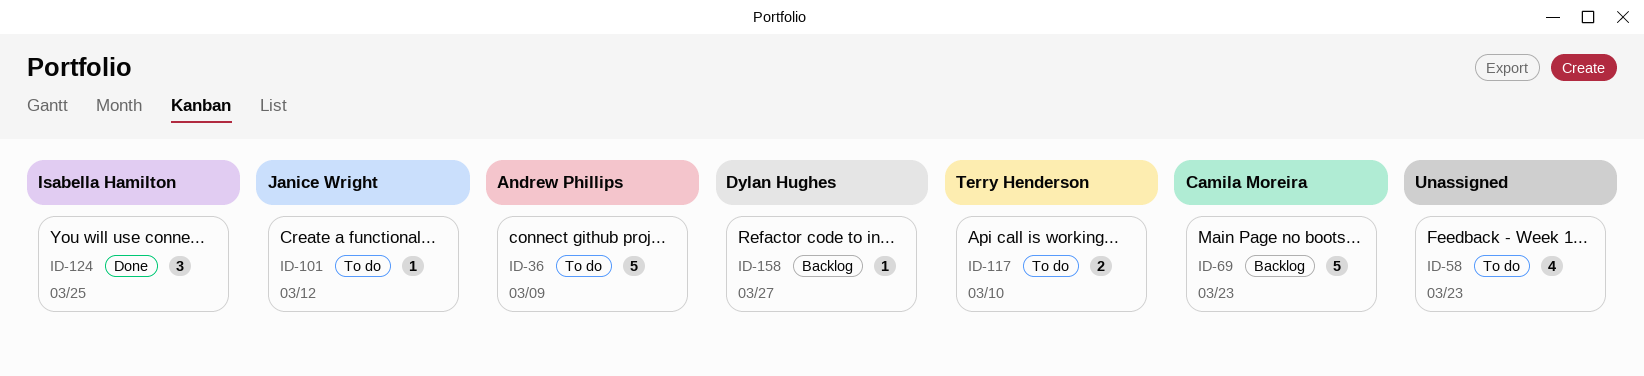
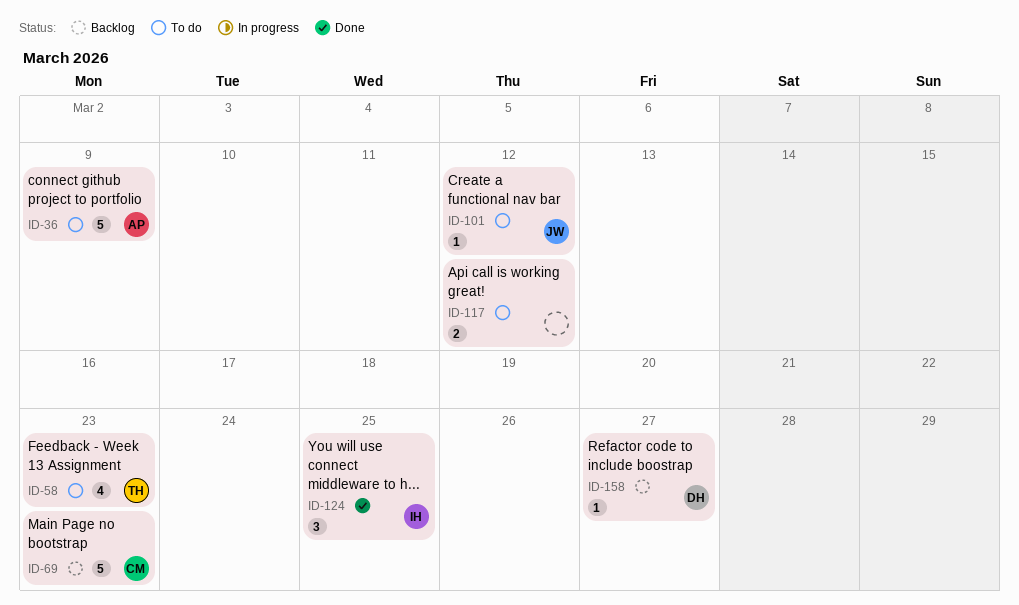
ID-58, owner: none -> Terry Henderson
ID-117, owner: Terry Henderson -> none
ID-117, due: Mar 10 -> Mar 12

